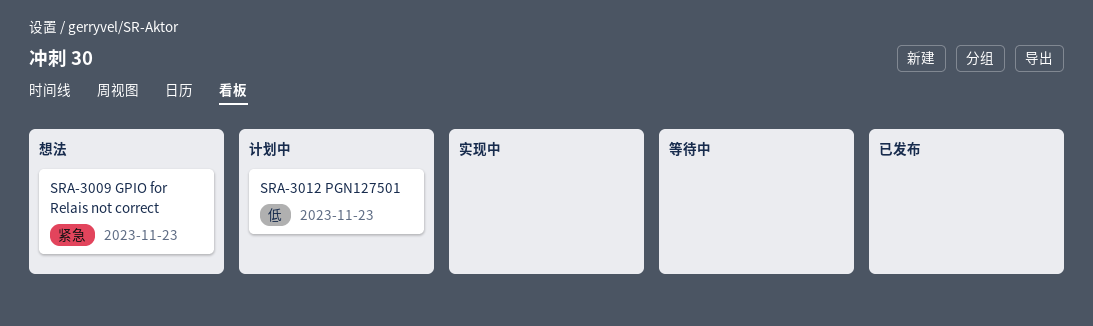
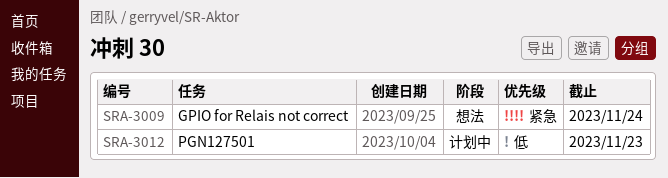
SRA-3009, due: Nov 23 -> Nov 24

